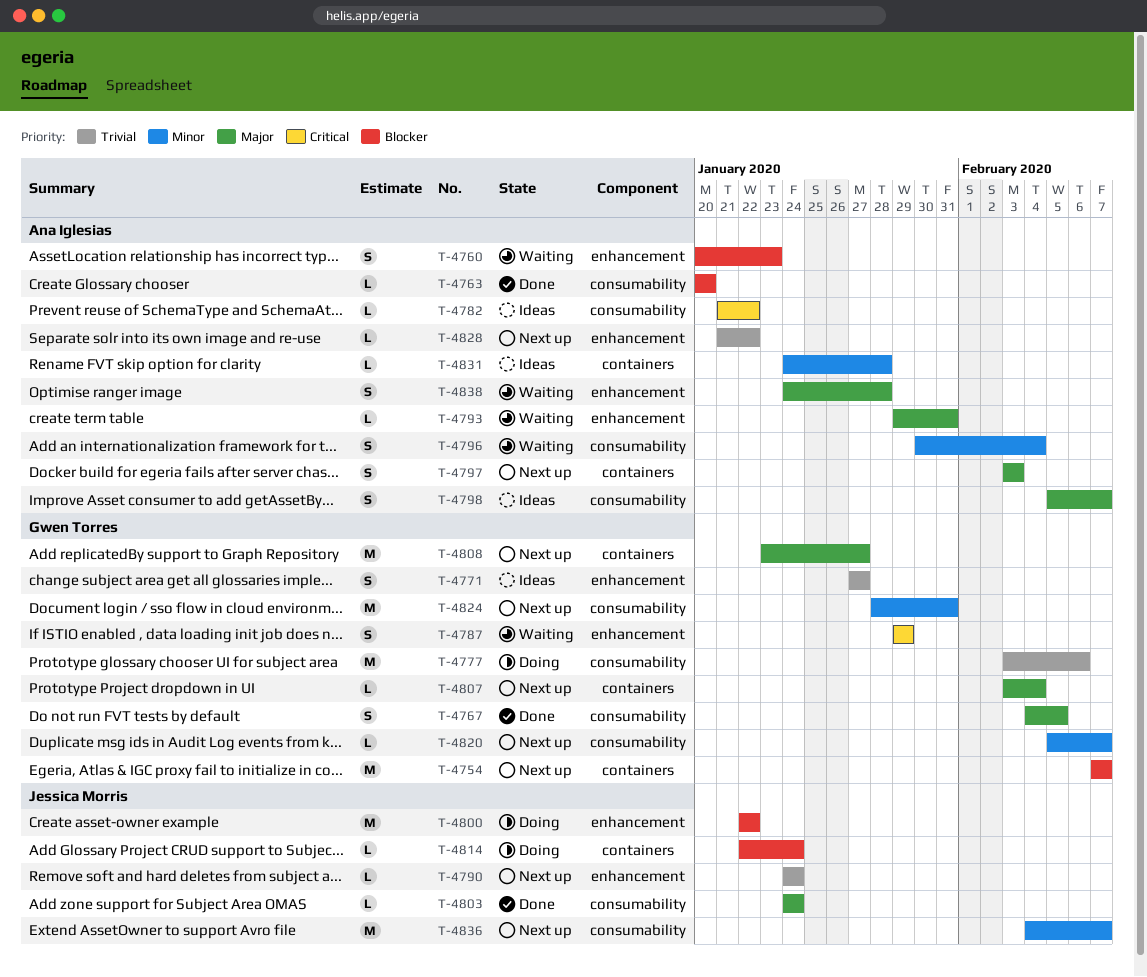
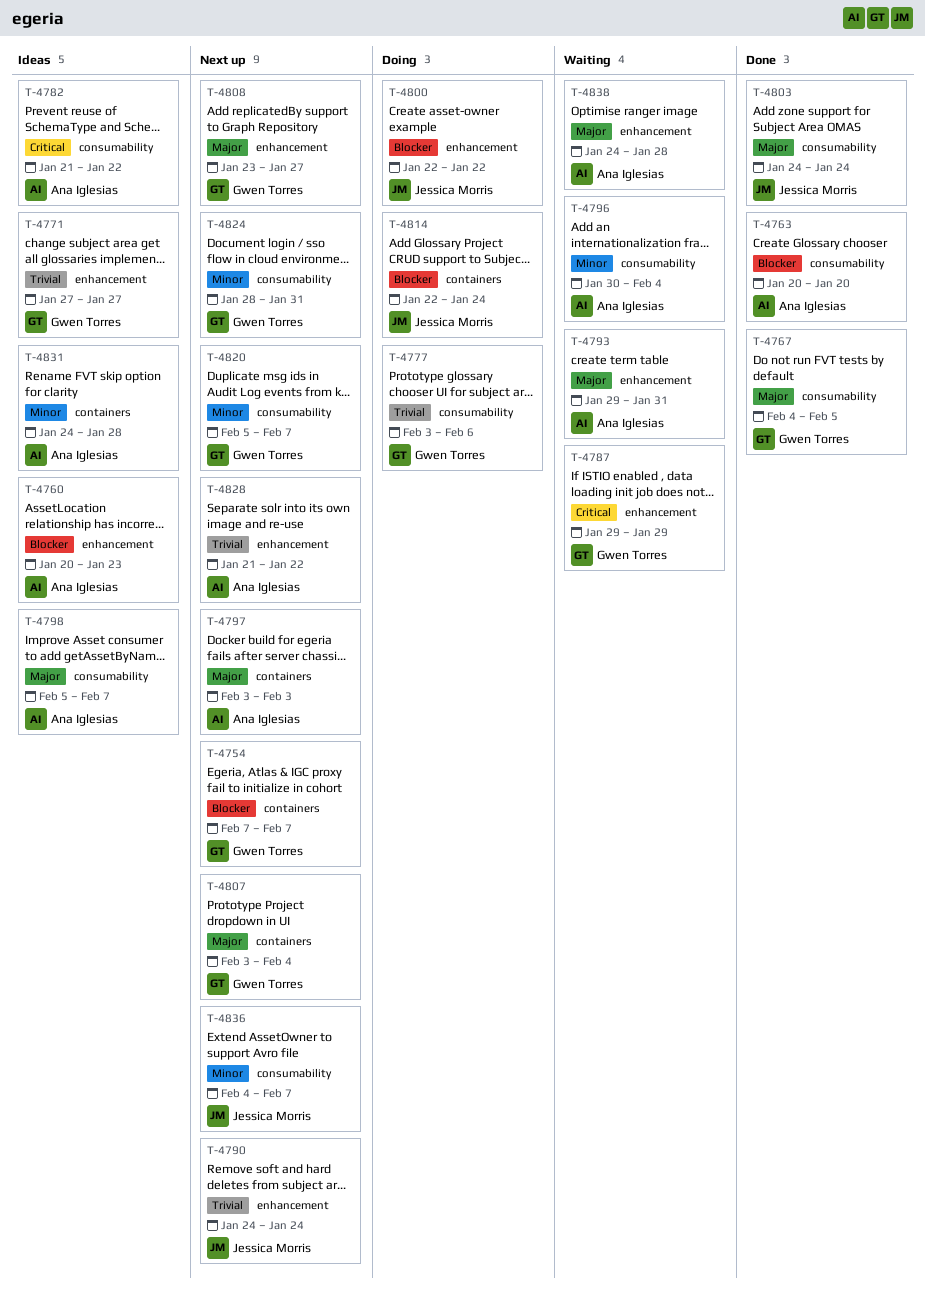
T-4760, status: Waiting -> Ideas
T-4808, label: containers -> enhancement

